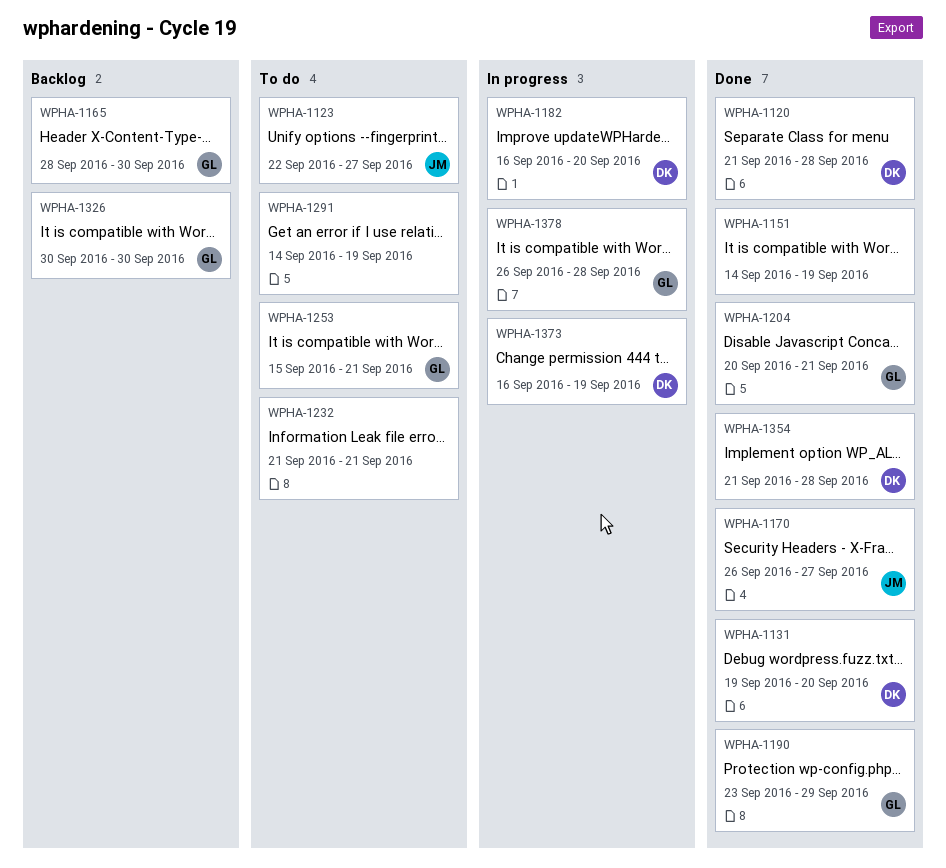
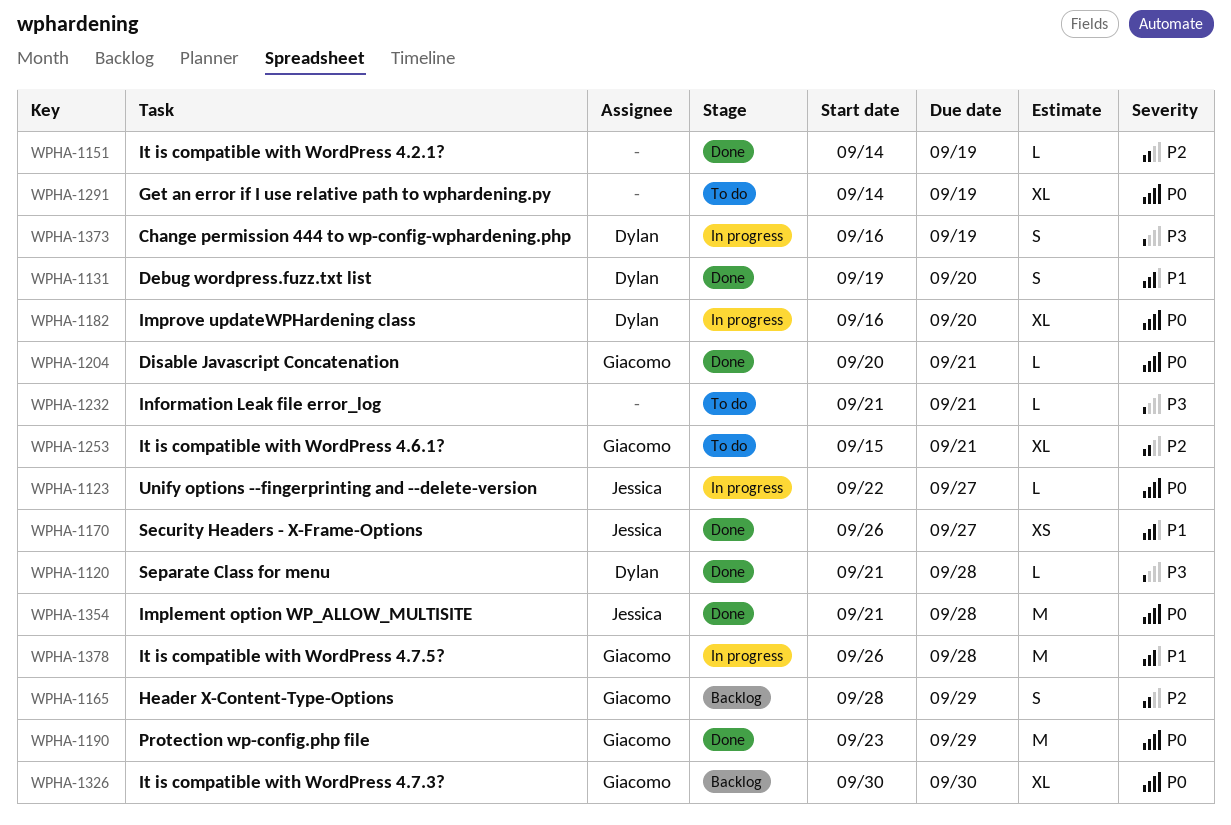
WPHA-1123, status: To do -> In progress
WPHA-1165, due: Sep 30 -> Sep 29
WPHA-1354, owner: Dylan -> Jessica

